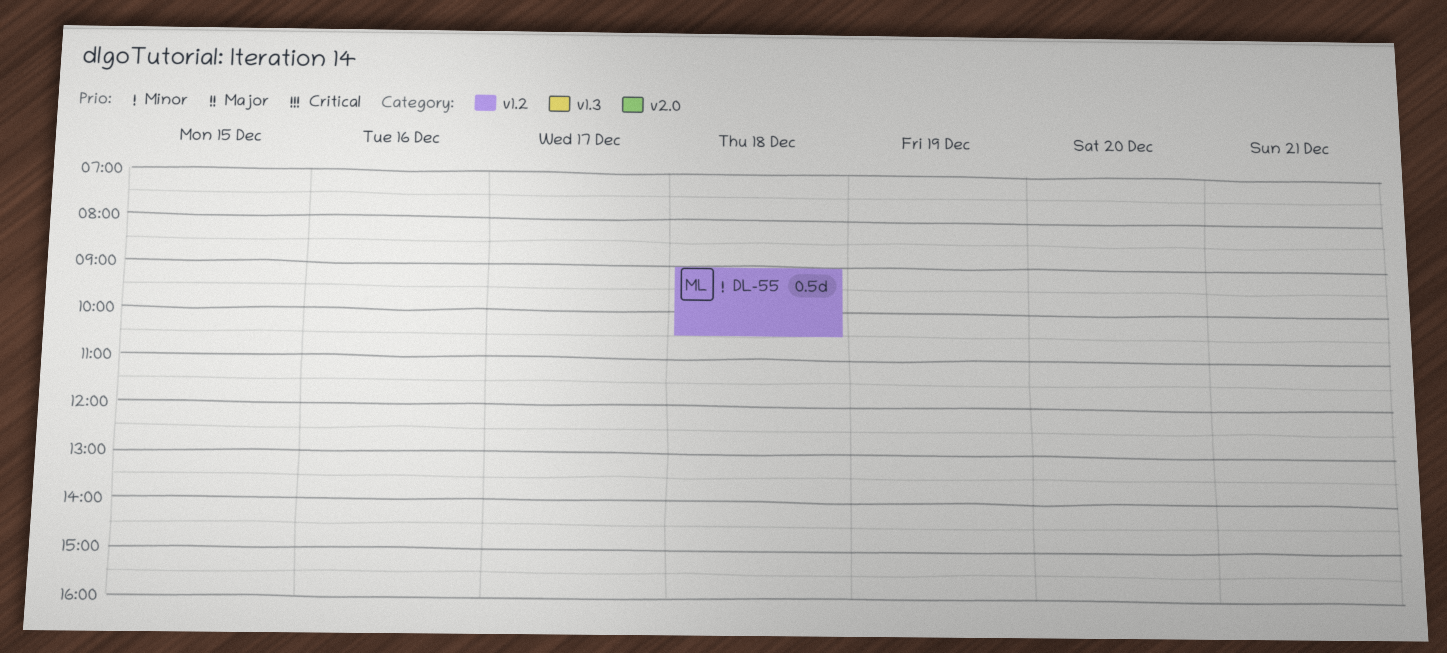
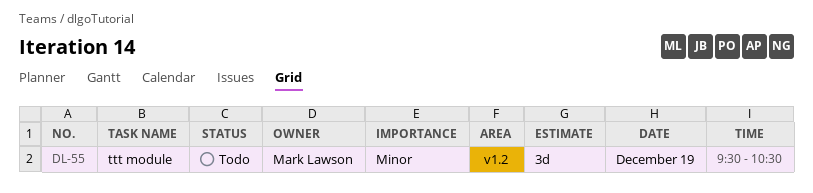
DL-55, estimate: 0.5d -> 3d
DL-55, day: Dec 18 -> Dec 19
DL-55, begins: 09:00 -> 09:30

